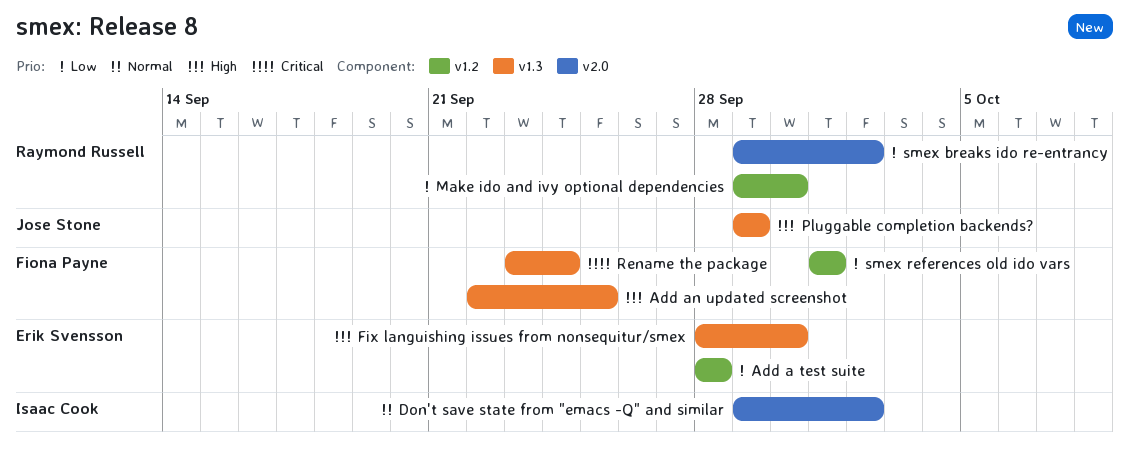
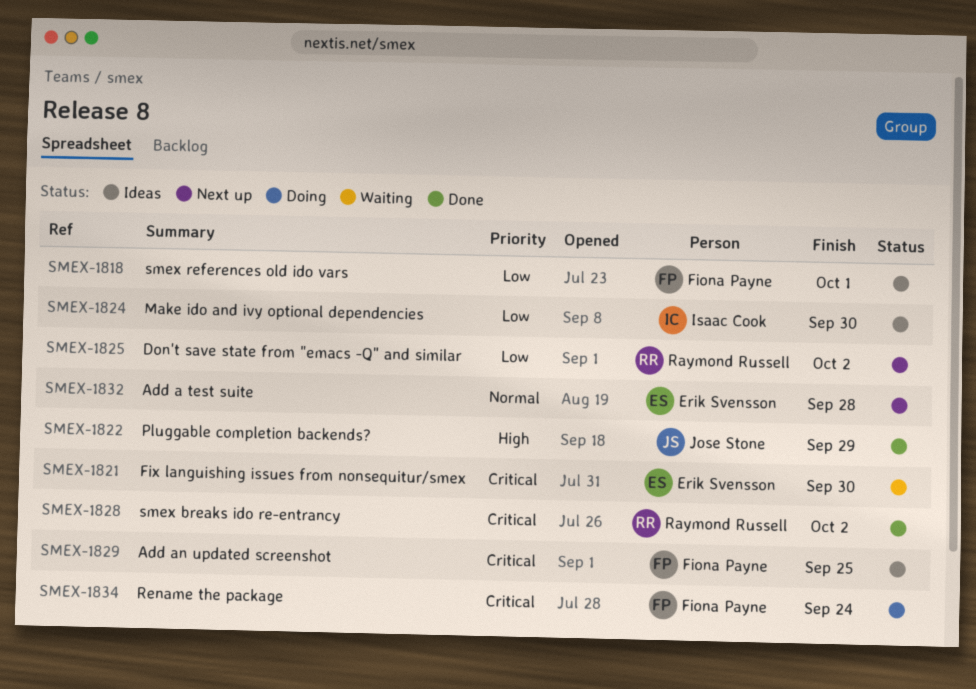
Add a test suite, priority: Low -> Normal
Add an updated screenshot, priority: High -> Critical
Don't save state from "emacs -Q" and similar, owner: Isaac Cook -> Raymond Russell
Don't save state from "emacs -Q" and similar, priority: Normal -> Low
Fix languishing issues from nonsequitur/smex, priority: High -> Critical
Make ido and ivy optional dependencies, owner: Raymond Russell -> Isaac Cook
smex breaks ido re-entrancy, priority: Low -> Critical

